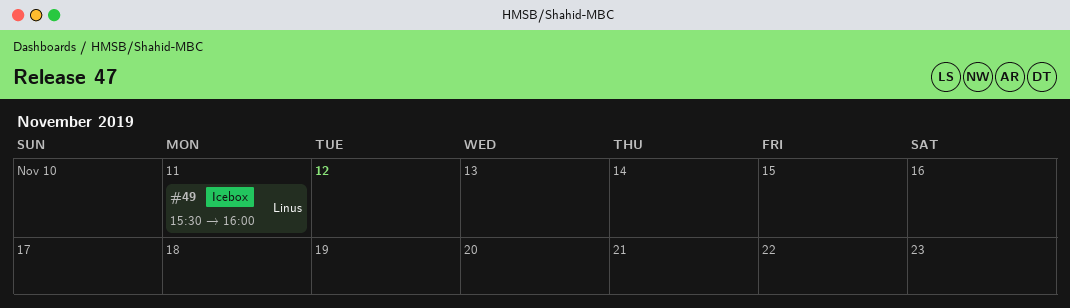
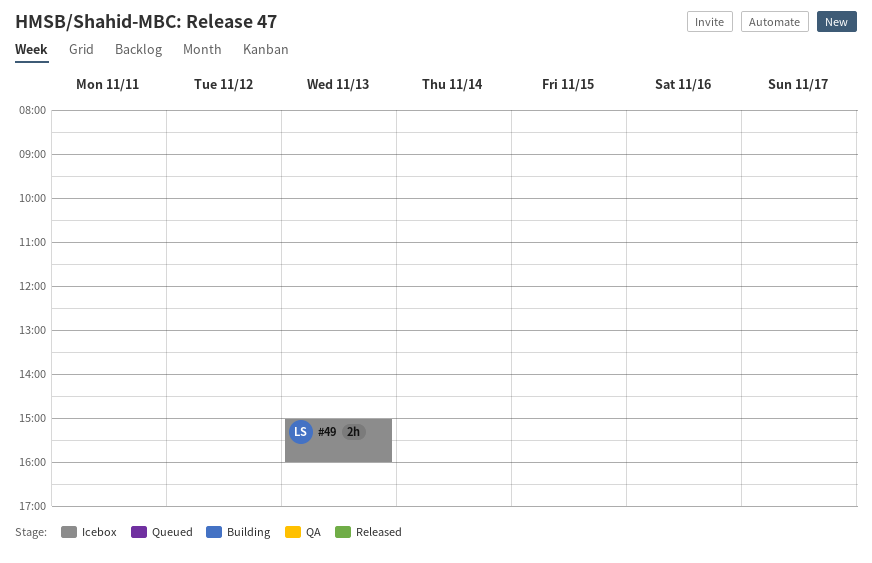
#49, day: Nov 11 -> Nov 13
#49, begins: 15:30 -> 15:00

